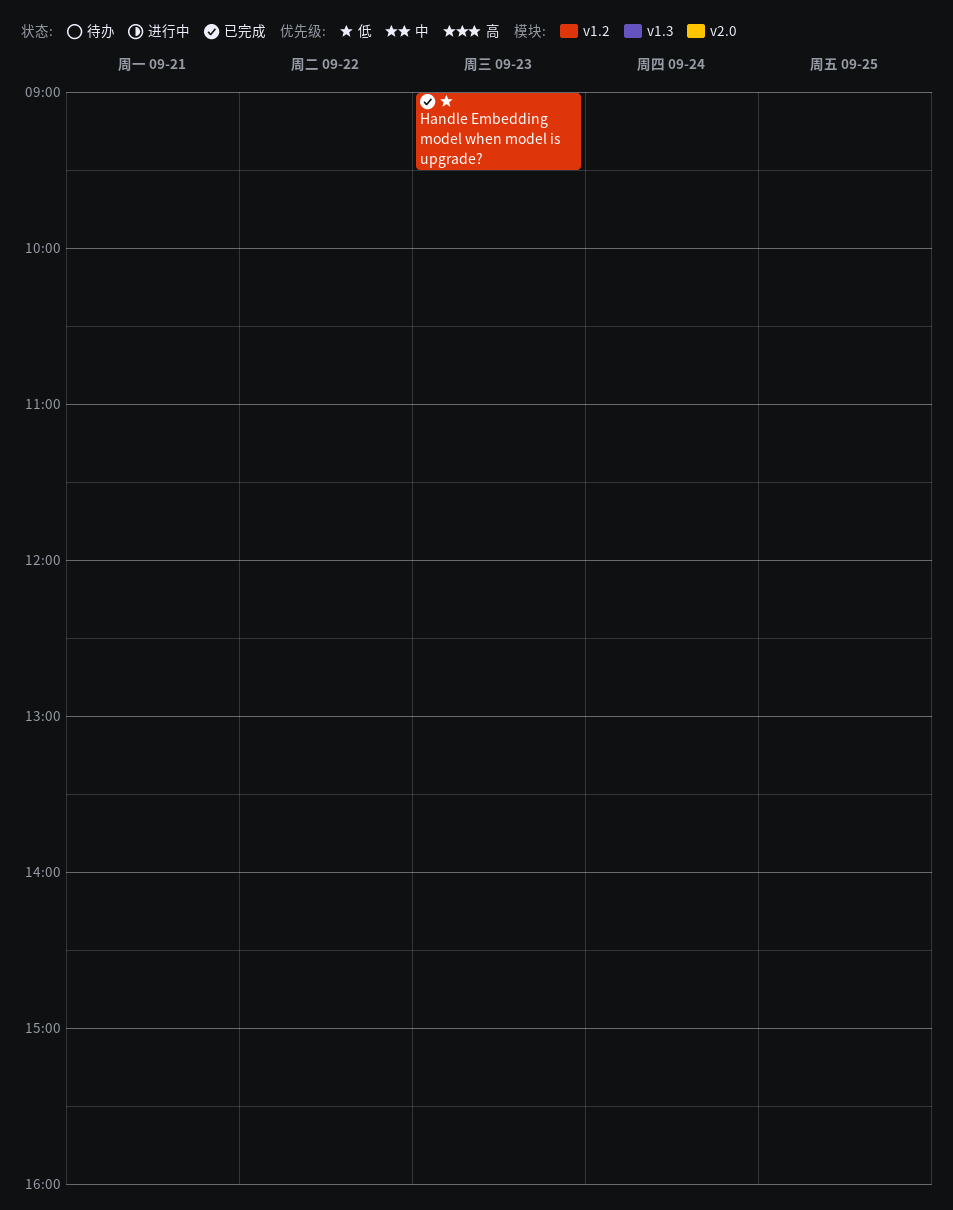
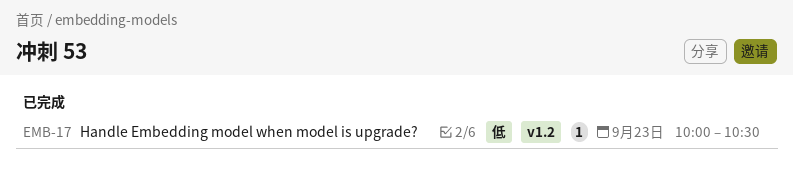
Handle Embedding model when model is upgrade?, begins: 09:00 -> 10:00
Handle Embedding model when model is upgrade?, ends: 09:30 -> 10:30

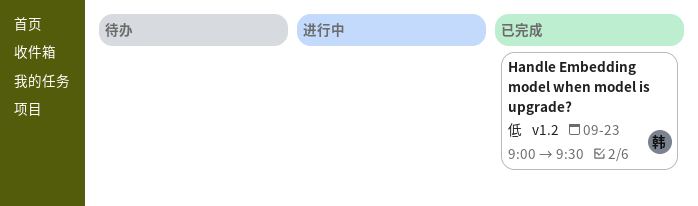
Handle Embedding model when model is upgrade?, begins: 10:00 -> 09:00
Handle Embedding model when model is upgrade?, ends: 10:30 -> 09:30

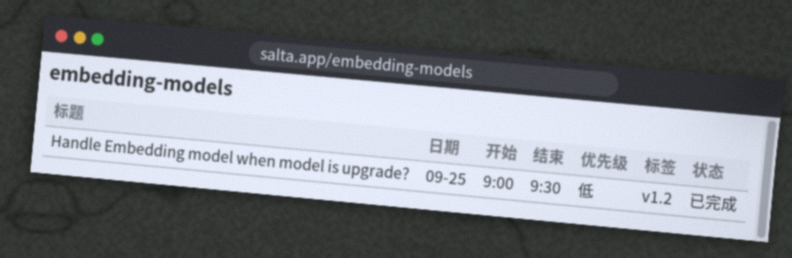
Handle Embedding model when model is upgrade?, day: Sep 23 -> Sep 25

